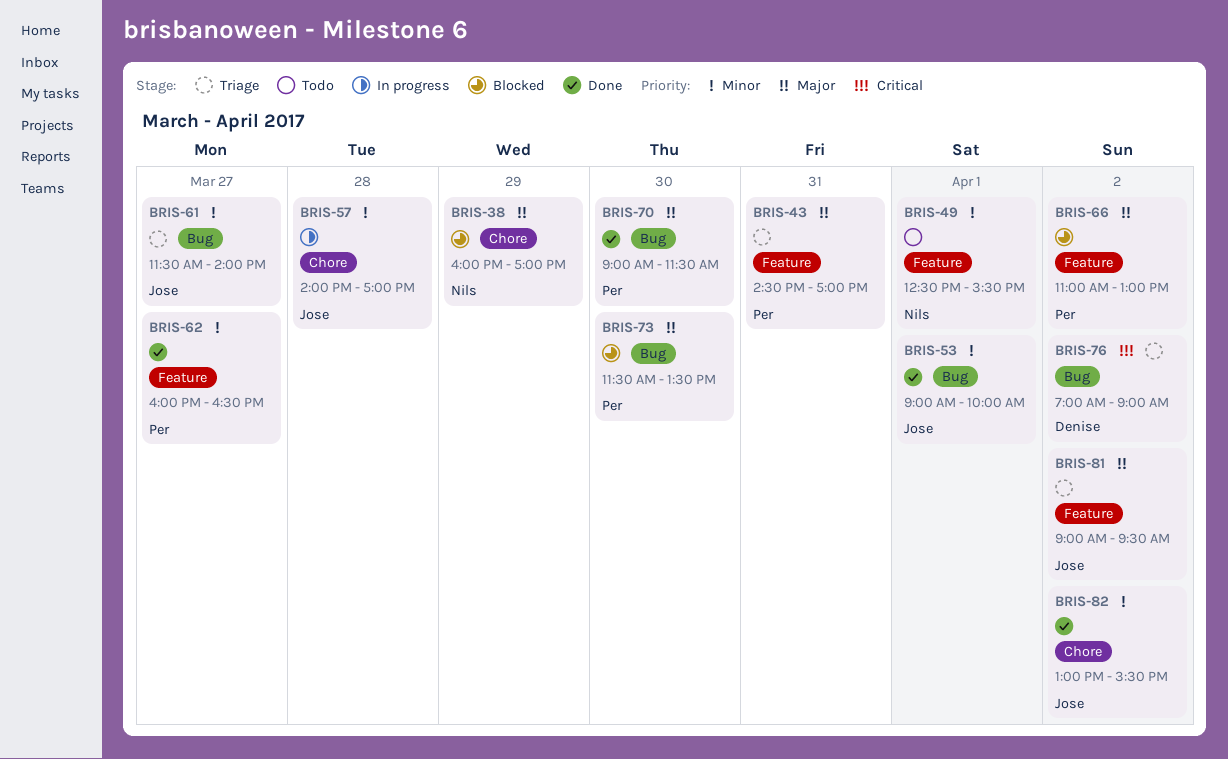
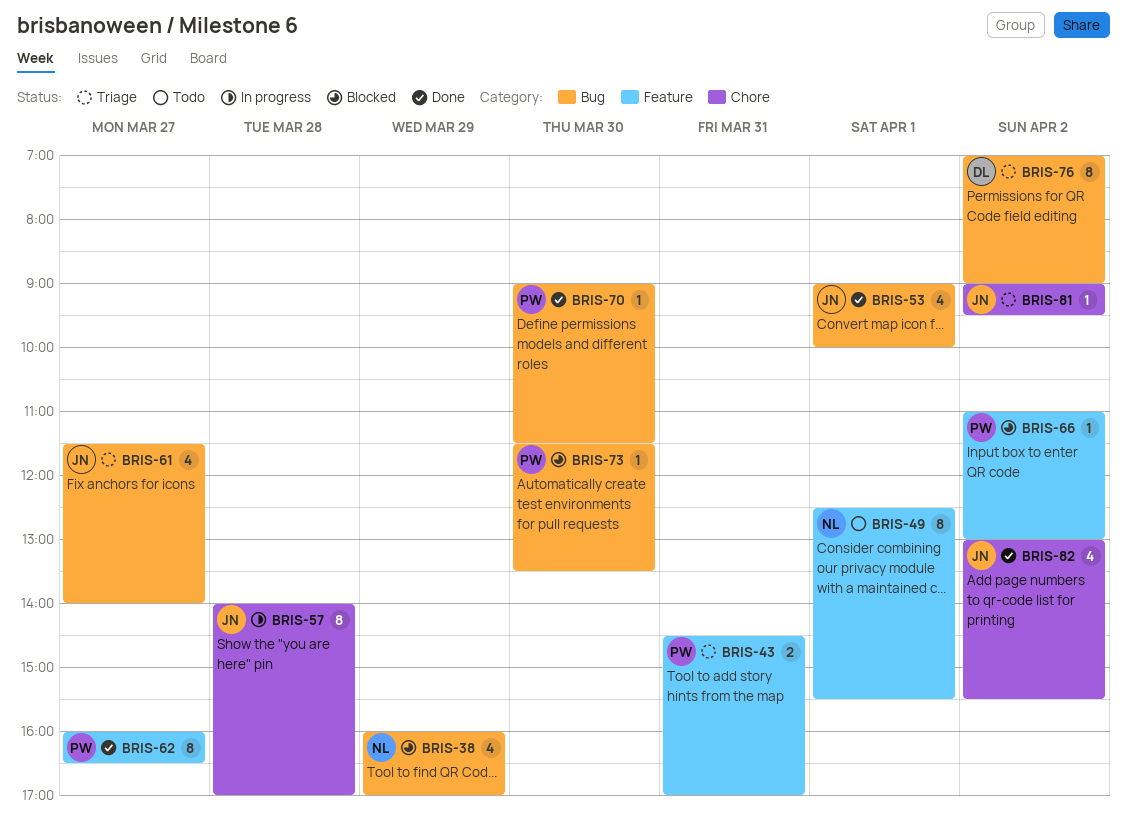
BRIS-38, label: Chore -> Bug
BRIS-81, label: Feature -> Chore

